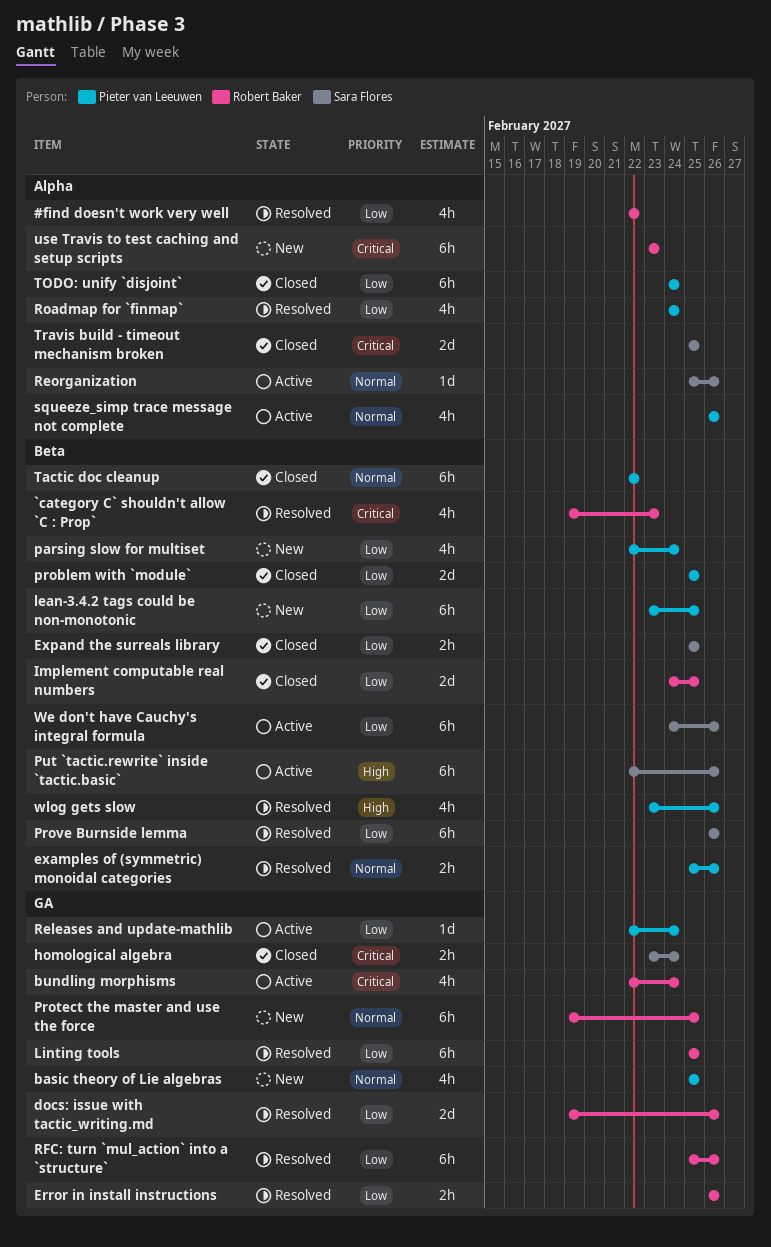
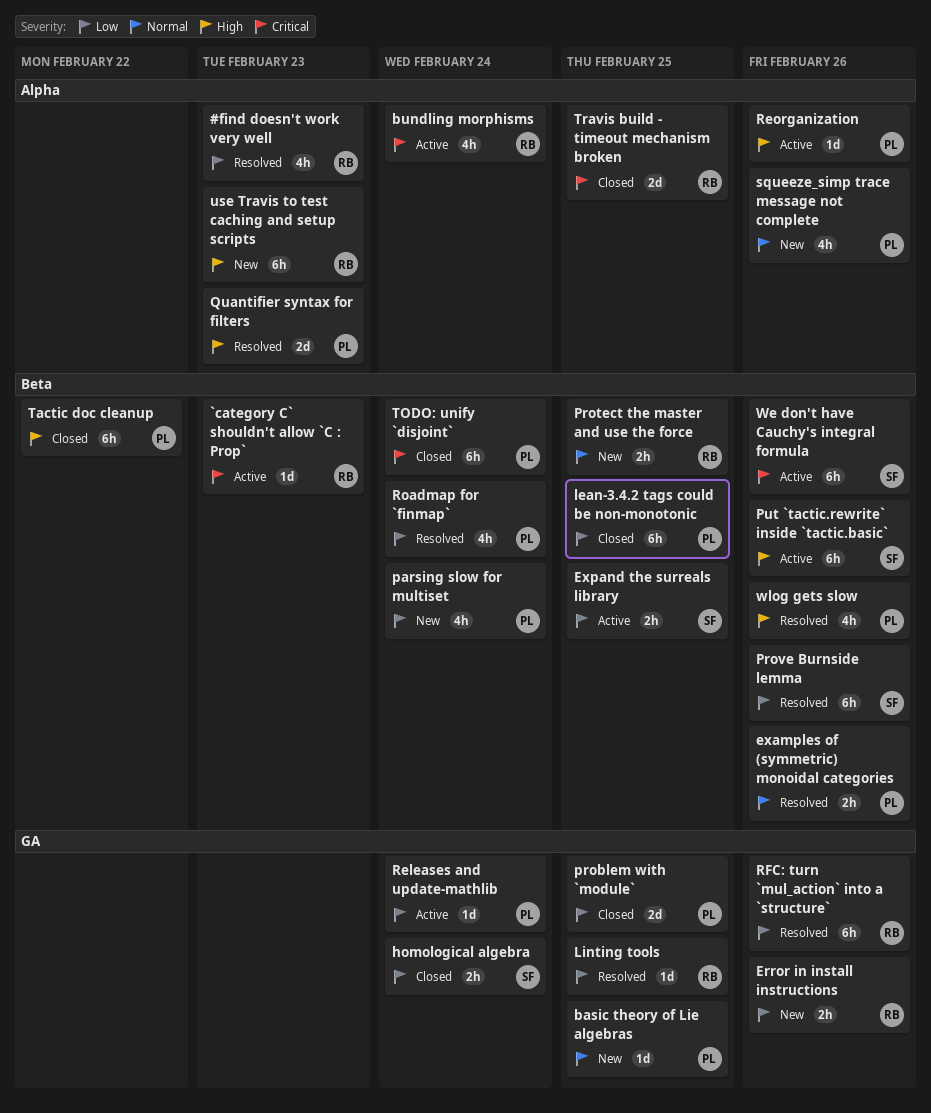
#find doesn't work very well, due: Feb 22 -> Feb 23
`category C` shouldn't allow `C : Prop`, status: Resolved -> Active
`category C` shouldn't allow `C : Prop`, estimate: 4h -> 1d
basic theory of Lie algebras, estimate: 4h -> 1d
bundling morphisms, label: GA -> Alpha
docs: issue with tactic_writing.md: present -> none
Error in install instructions, status: Resolved -> New
Expand the surreals library, status: Closed -> Active
homological algebra, priority: Critical -> Low
Implement computable real numbers: present -> none
lean-3.4.2 tags could be non-monotonic, status: New -> Closed
Linting tools, estimate: 6h -> 1d
problem with `module`, label: Beta -> GA
Protect the master and use the force, label: GA -> Beta
Protect the master and use the force, estimate: 6h -> 2h
Quantifier syntax for filters: none -> present
Reorganization, owner: Sara Flores -> Pieter van Leeuwen
Reorganization, priority: Normal -> High
Roadmap for `finmap`, label: Alpha -> Beta
squeeze_simp trace message not complete, status: Active -> New
Tactic doc cleanup, priority: Normal -> High
TODO: unify `disjoint`, priority: Low -> Critical
TODO: unify `disjoint`, label: Alpha -> Beta
Travis build - timeout mechanism broken, owner: Sara Flores -> Robert Baker
use Travis to test caching and setup scripts, priority: Critical -> High
We don't have Cauchy's integral formula, priority: Low -> Critical

